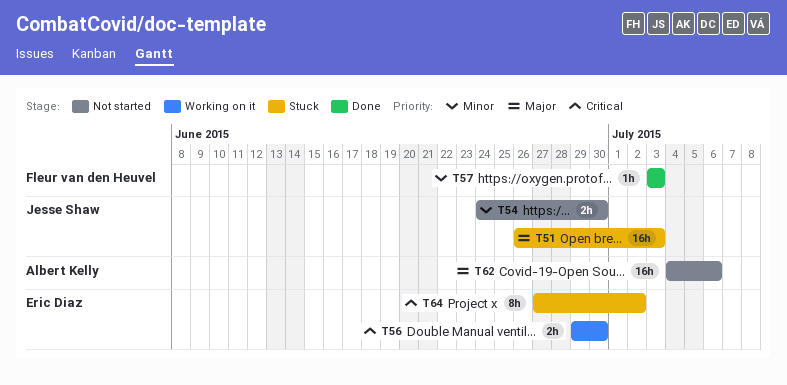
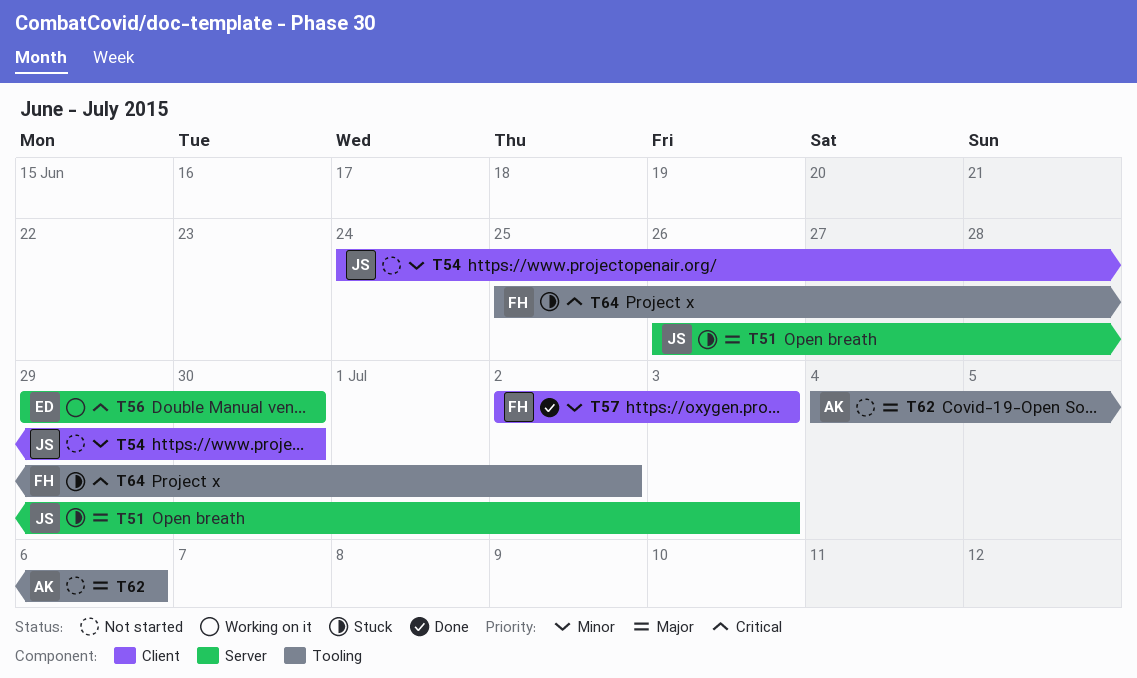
T57, start: Jul 3 -> Jul 2
T64, owner: Eric Diaz -> Fleur van den Heuvel
T64, start: Jun 27 -> Jun 25

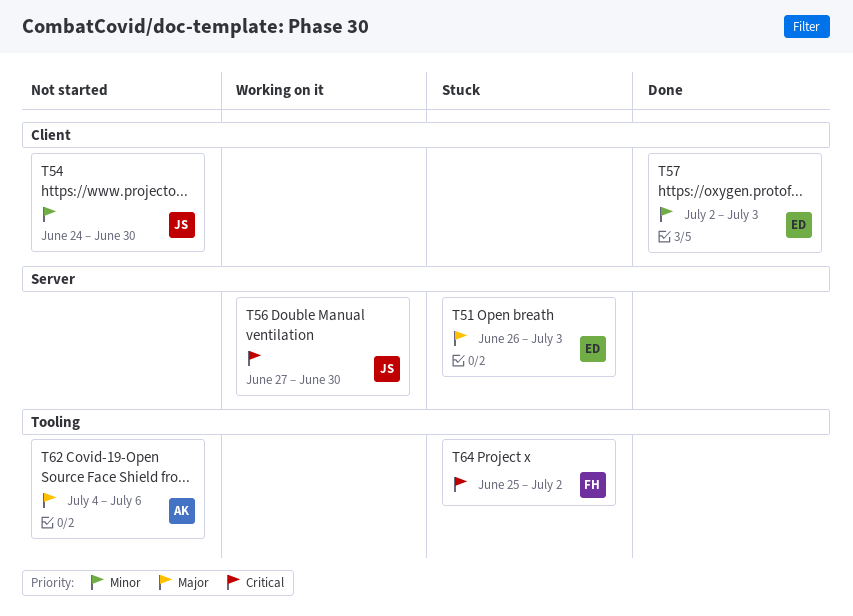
T51, owner: JS -> ED
T56, owner: ED -> JS
T56, start: Jun 29 -> Jun 27
T57, owner: FH -> ED

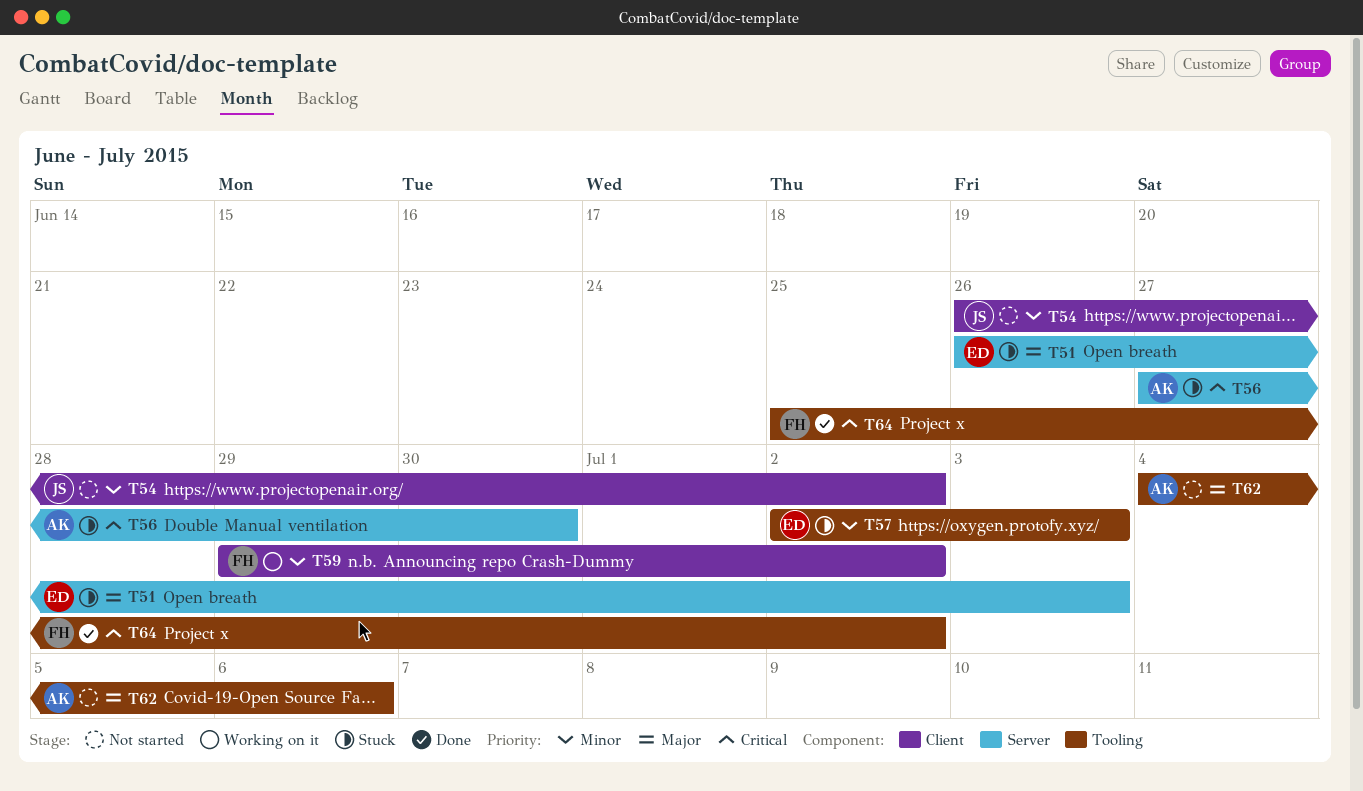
T54, start: Jun 24 -> Jun 26
T54, due: Jun 30 -> Jul 2
T56, status: Working on it -> Stuck
T56, owner: JS -> AK
T57, status: Done -> Stuck
T57, label: Client -> Tooling
T59: none -> present
T64, status: Stuck -> Done

